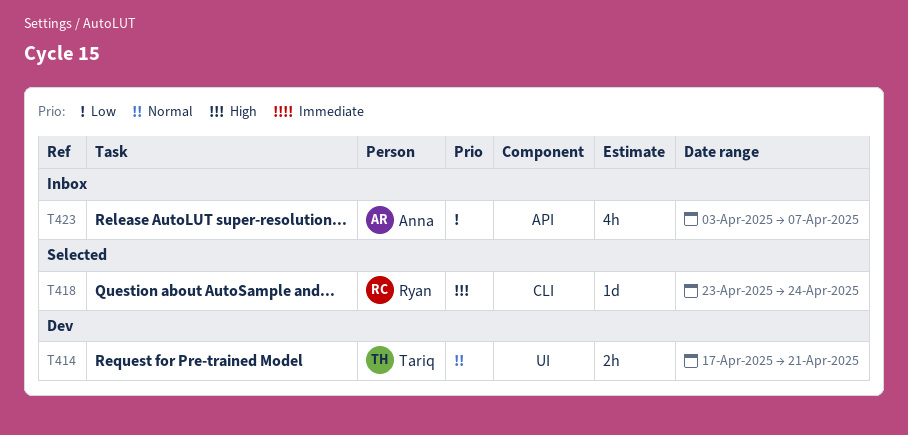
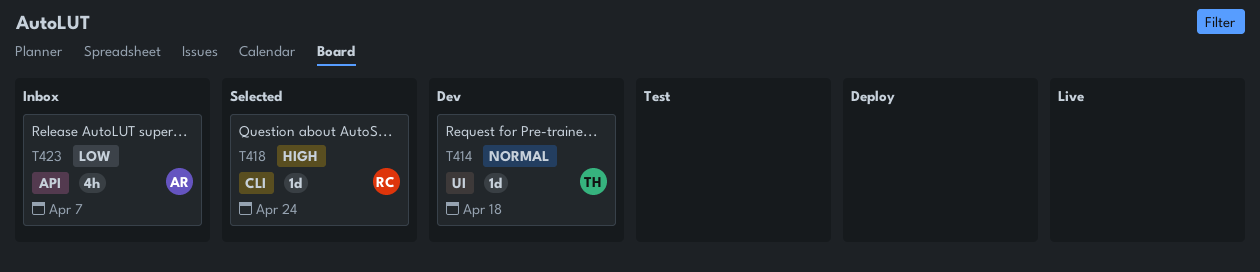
T414, estimate: 2h -> 1d
T414, due: Apr 21 -> Apr 18

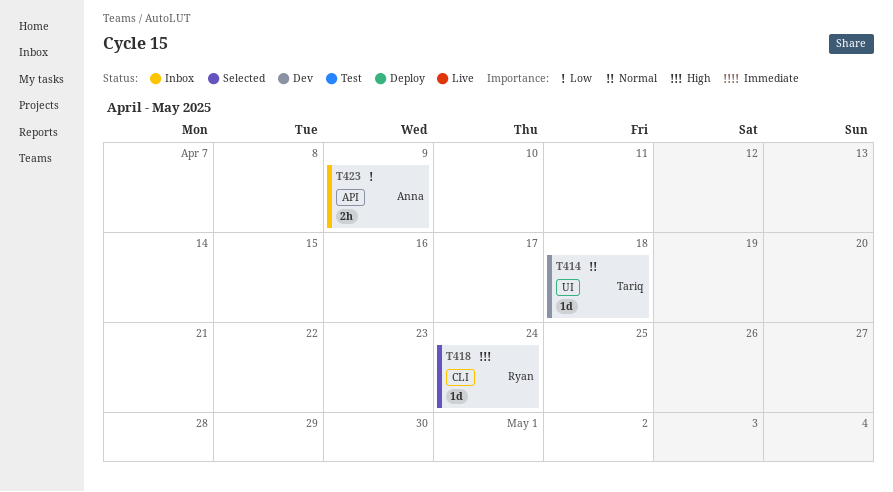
T423, estimate: 4h -> 2h
T423, due: Apr 7 -> Apr 9

